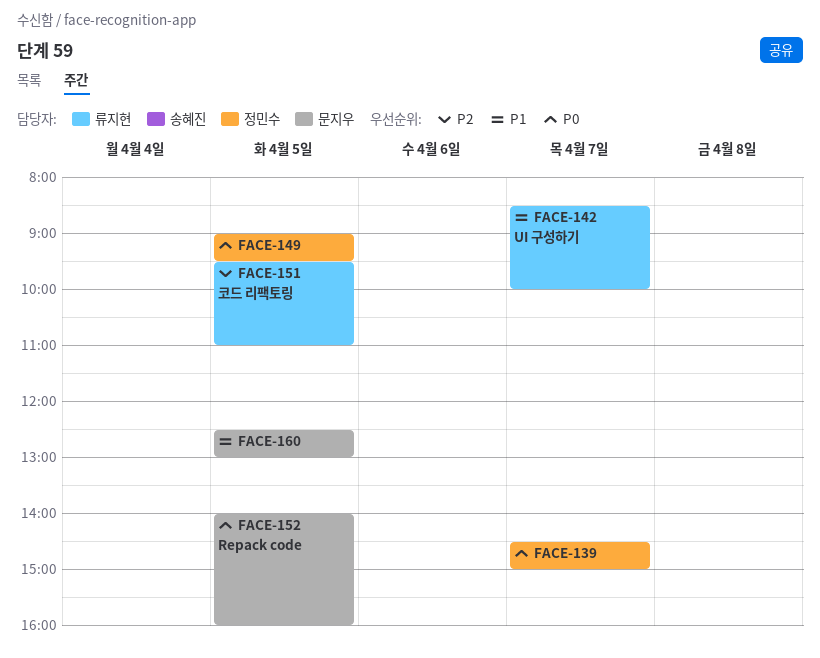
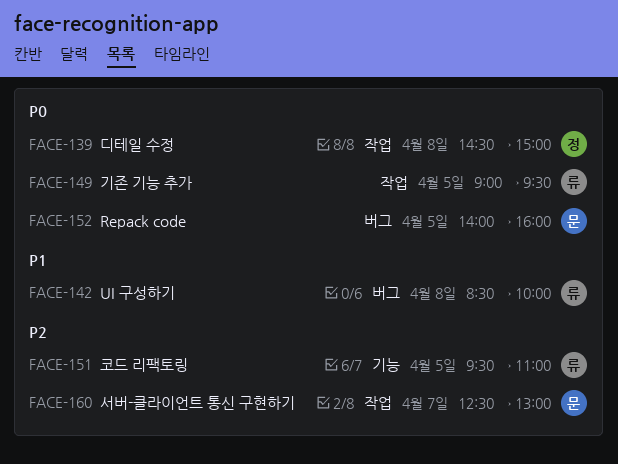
FACE-139, day: Apr 7 -> Apr 8
FACE-142, day: Apr 7 -> Apr 8
FACE-149, owner: 정민수 -> 류지현
FACE-160, priority: P1 -> P2
FACE-160, day: Apr 5 -> Apr 7

